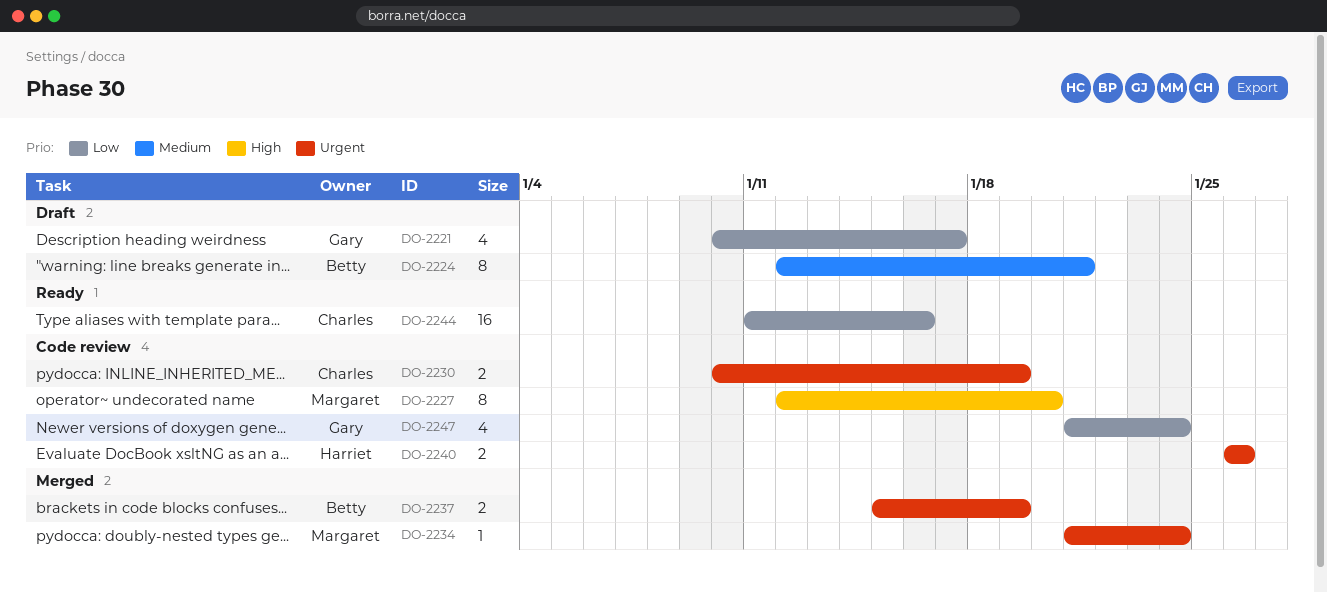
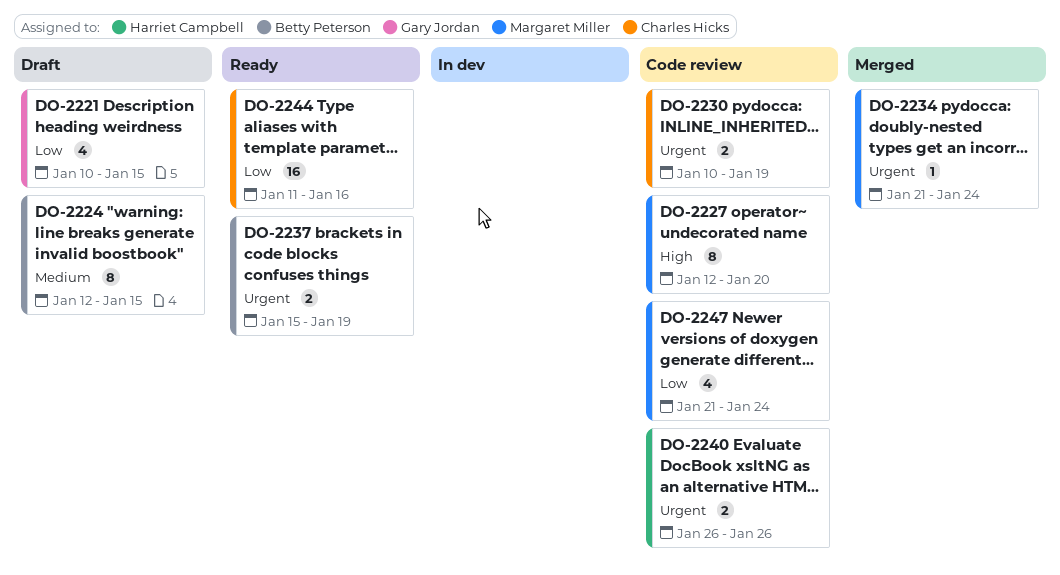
DO-2221, due: Jan 17 -> Jan 15
DO-2224, due: Jan 21 -> Jan 15
DO-2237, status: Merged -> Ready
DO-2247, owner: Gary Jordan -> Margaret Miller

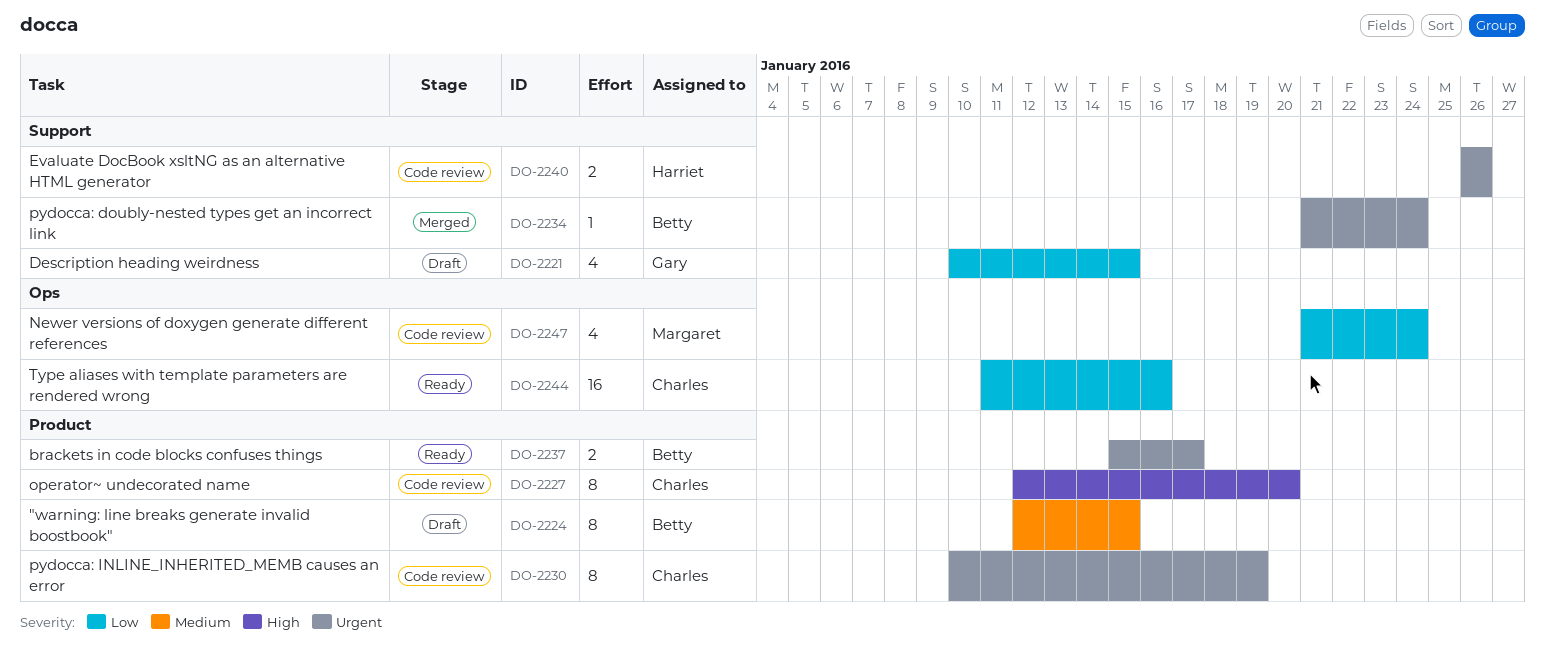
DO-2227, owner: Margaret Miller -> Charles Hicks
DO-2230, estimate: 2 -> 8
DO-2234, owner: Margaret Miller -> Betty Peterson
DO-2237, due: Jan 19 -> Jan 17

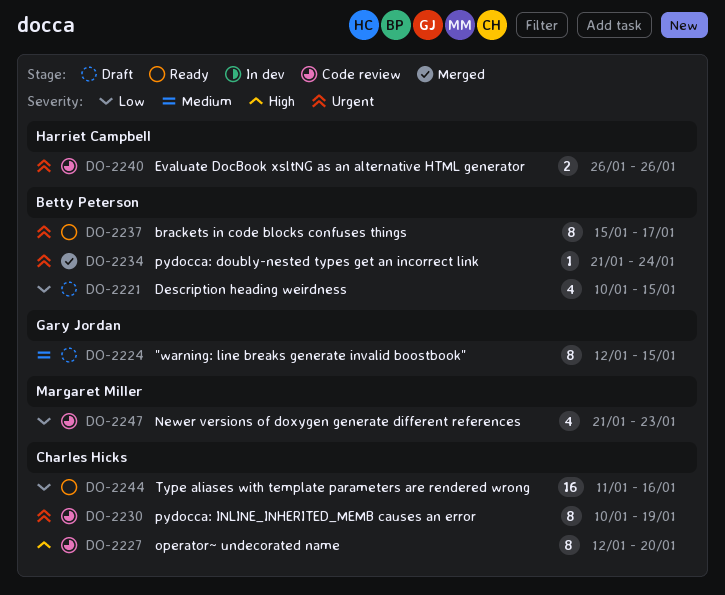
DO-2221, owner: Gary Jordan -> Betty Peterson
DO-2224, owner: Betty Peterson -> Gary Jordan
DO-2237, estimate: 2 -> 8
DO-2247, due: Jan 24 -> Jan 23

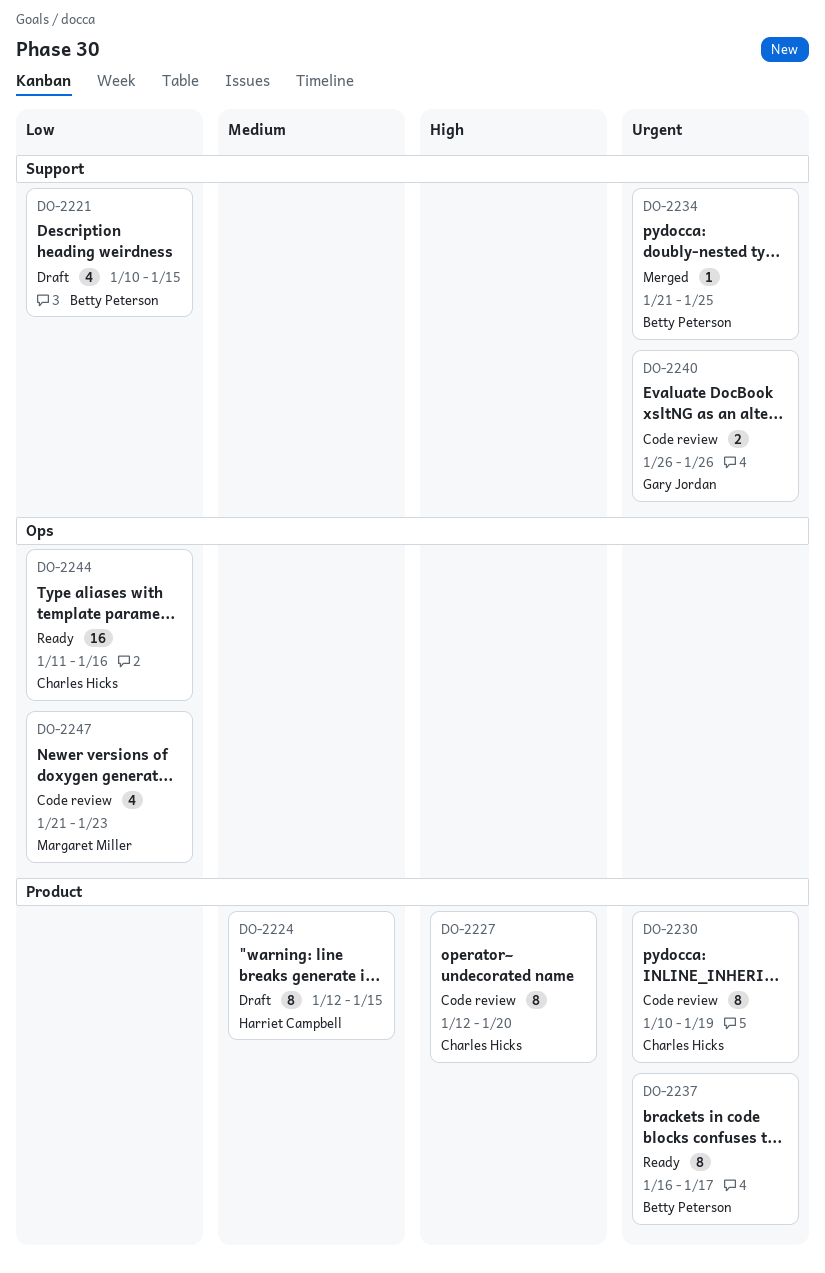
DO-2224, owner: Gary Jordan -> Harriet Campbell
DO-2234, due: Jan 24 -> Jan 25
DO-2237, start: Jan 15 -> Jan 16
DO-2240, owner: Harriet Campbell -> Gary Jordan

